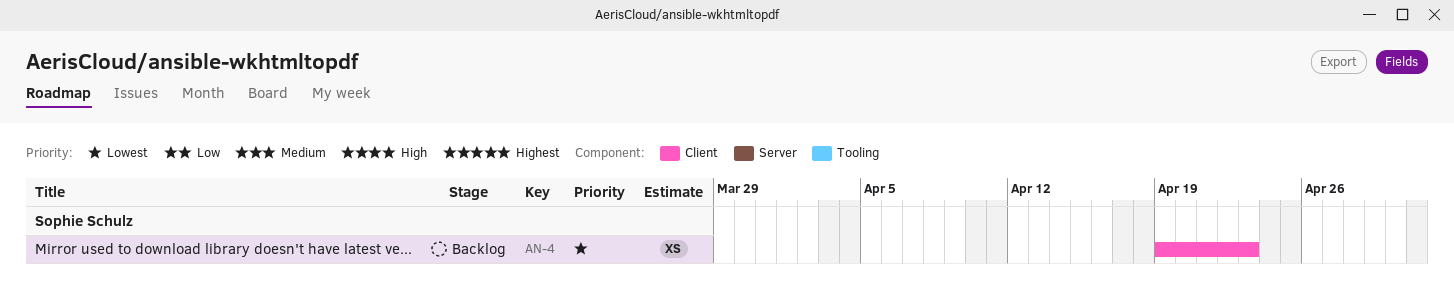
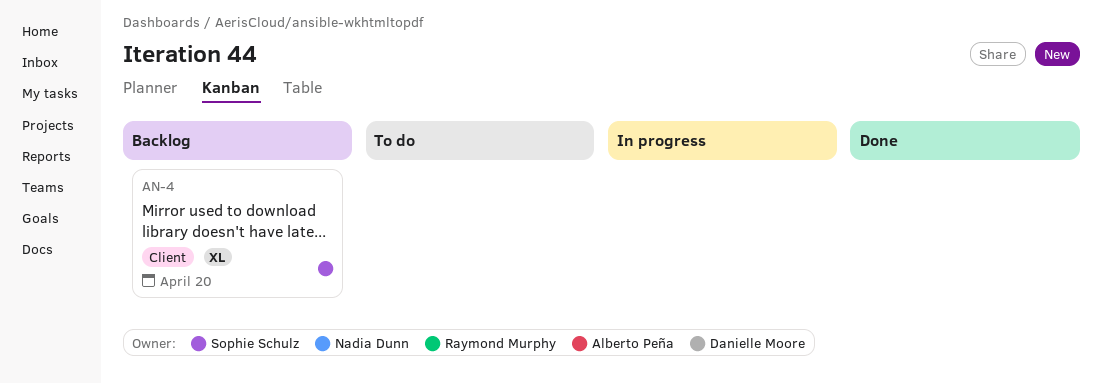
AN-4, estimate: XS -> XL
AN-4, due: Apr 23 -> Apr 20

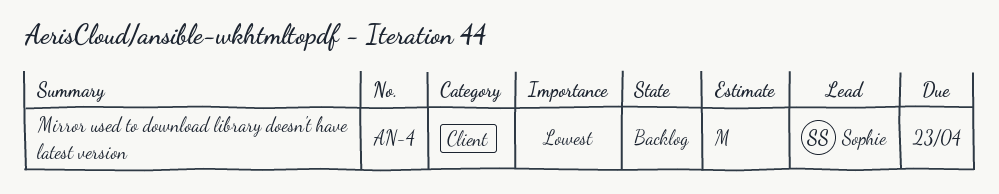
AN-4, estimate: XL -> M
AN-4, due: Apr 20 -> Apr 23

